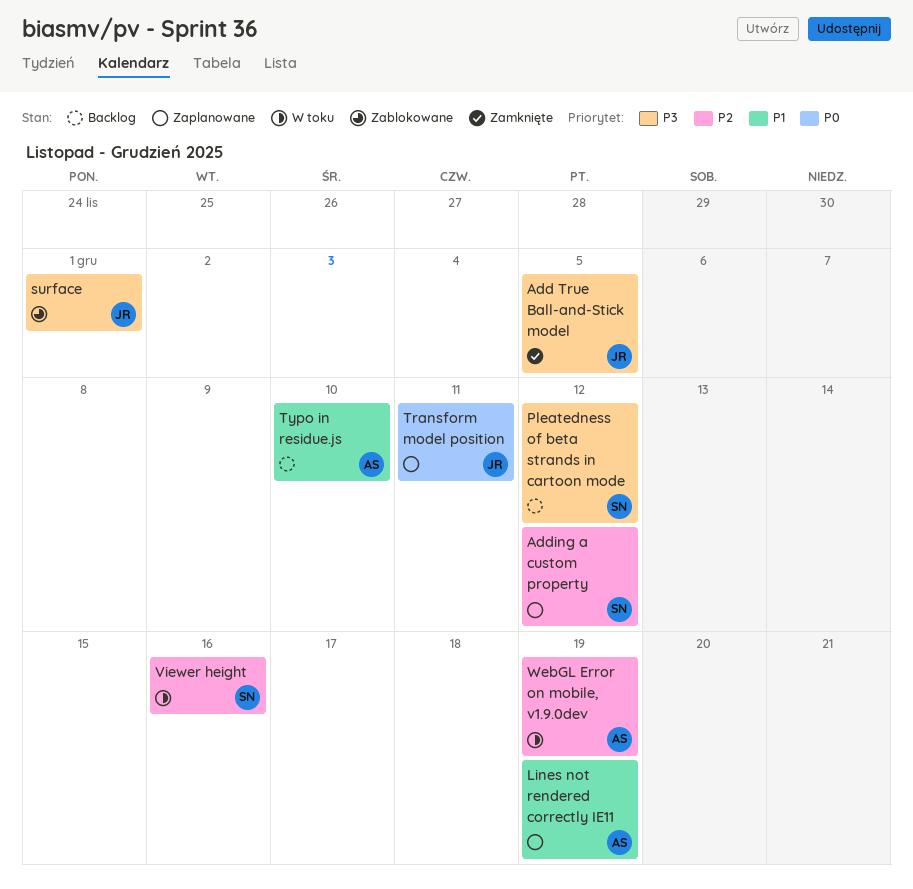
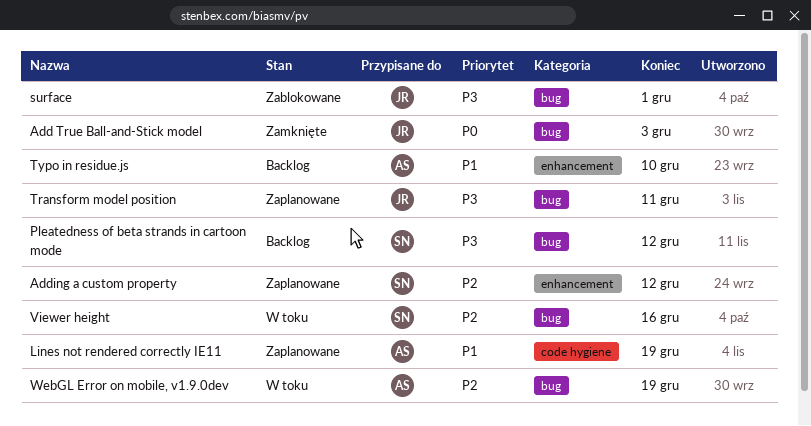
Add True Ball-and-Stick model, priority: P3 -> P0
Add True Ball-and-Stick model, due: Dec 5 -> Dec 3
Transform model position, priority: P0 -> P3

